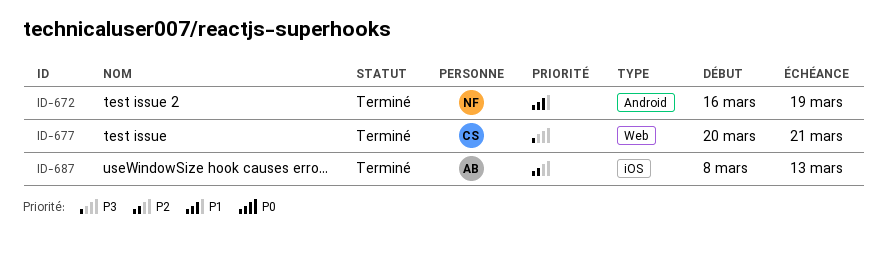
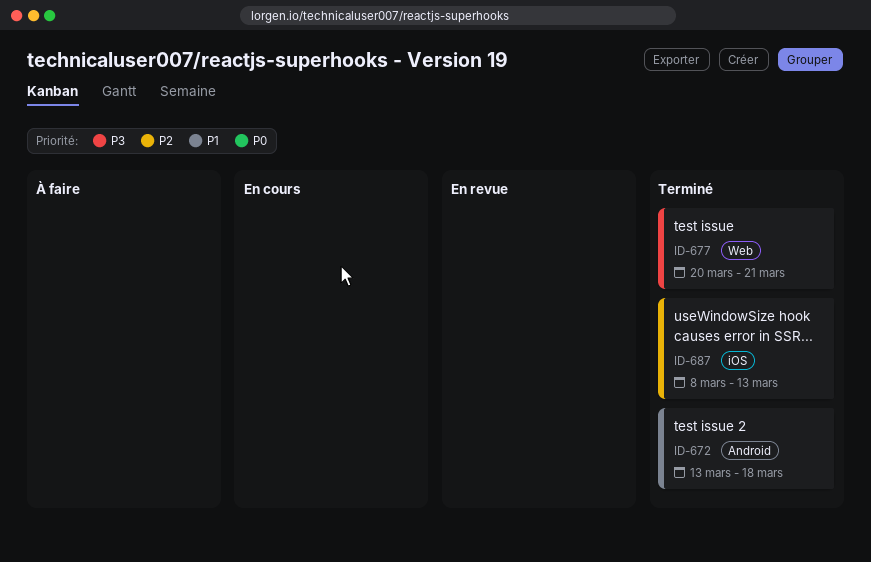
ID-672, start: Mar 16 -> Mar 13
ID-672, due: Mar 19 -> Mar 18

